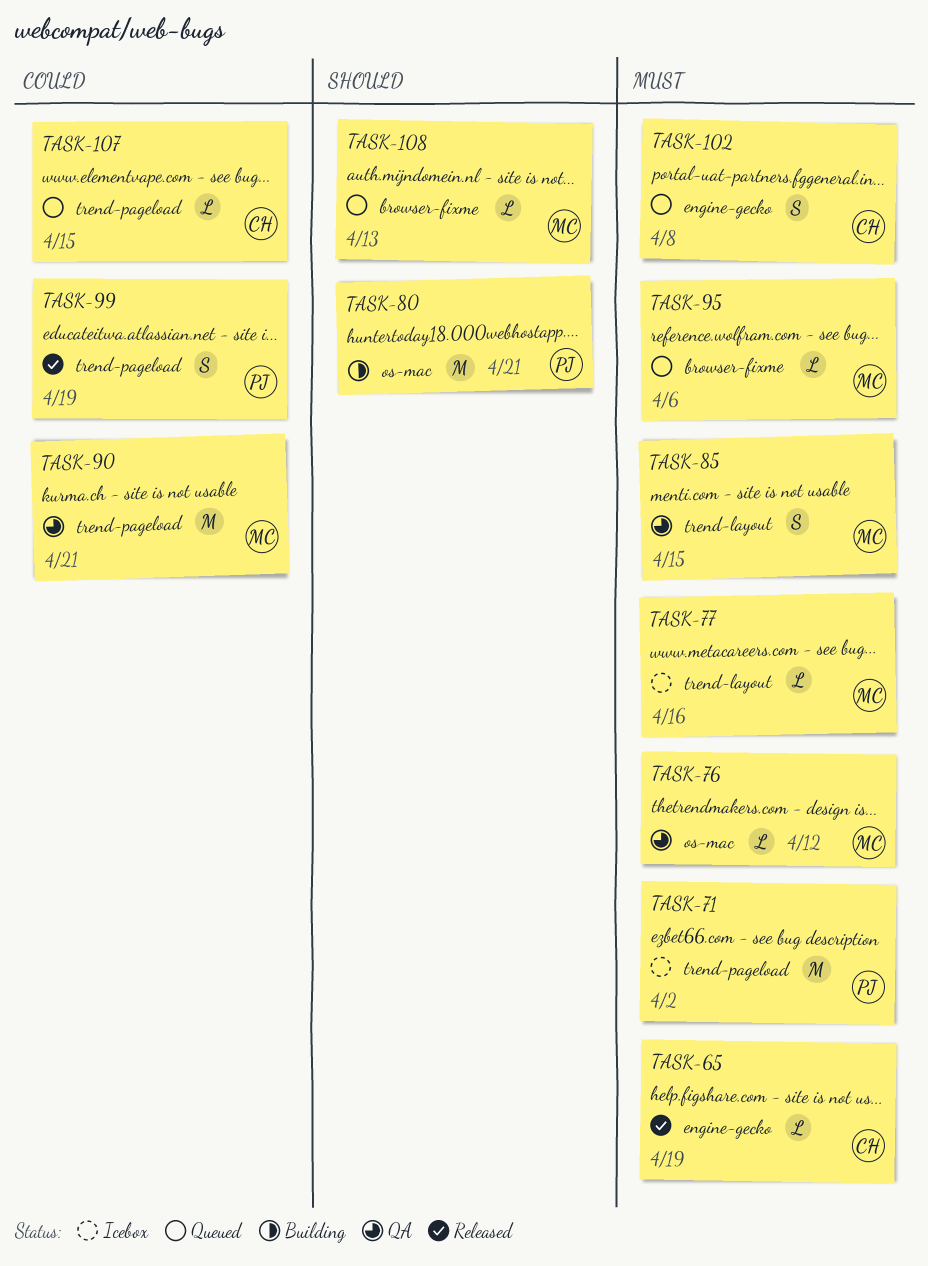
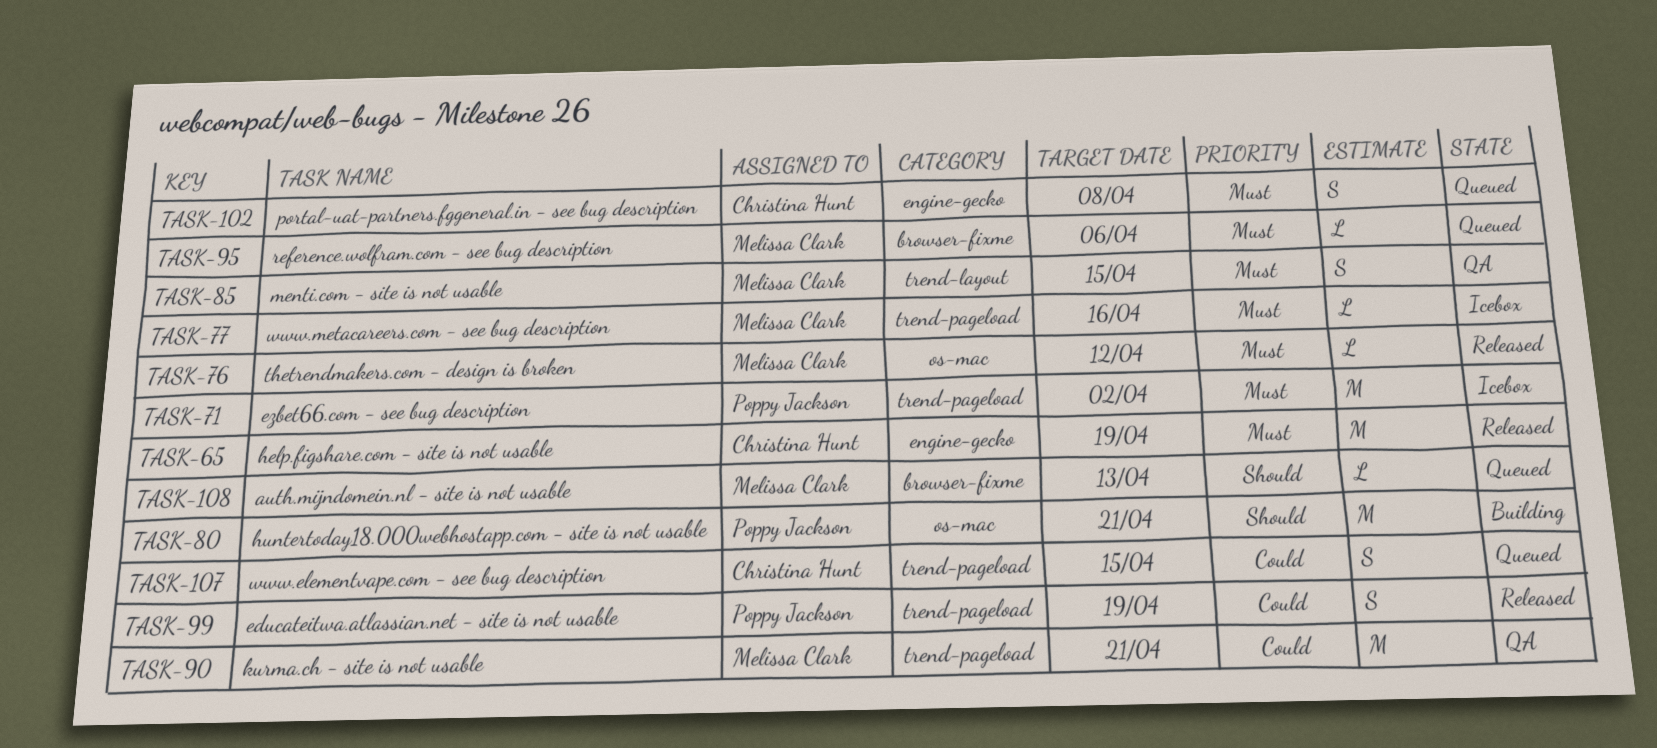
TASK-65, estimate: L -> M
TASK-76, status: QA -> Released
TASK-77, label: trend-layout -> trend-pageload
TASK-107, estimate: L -> S

